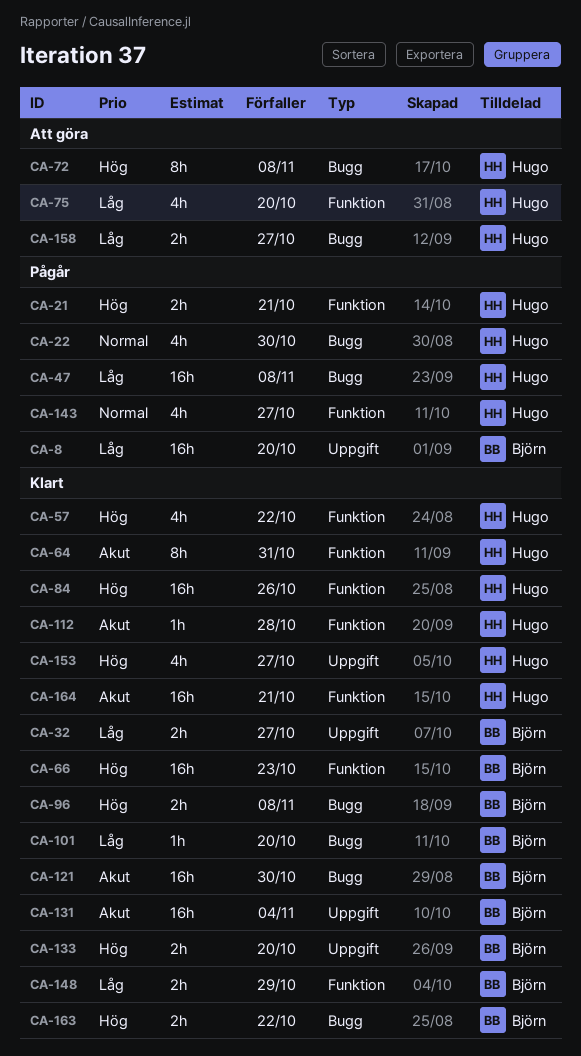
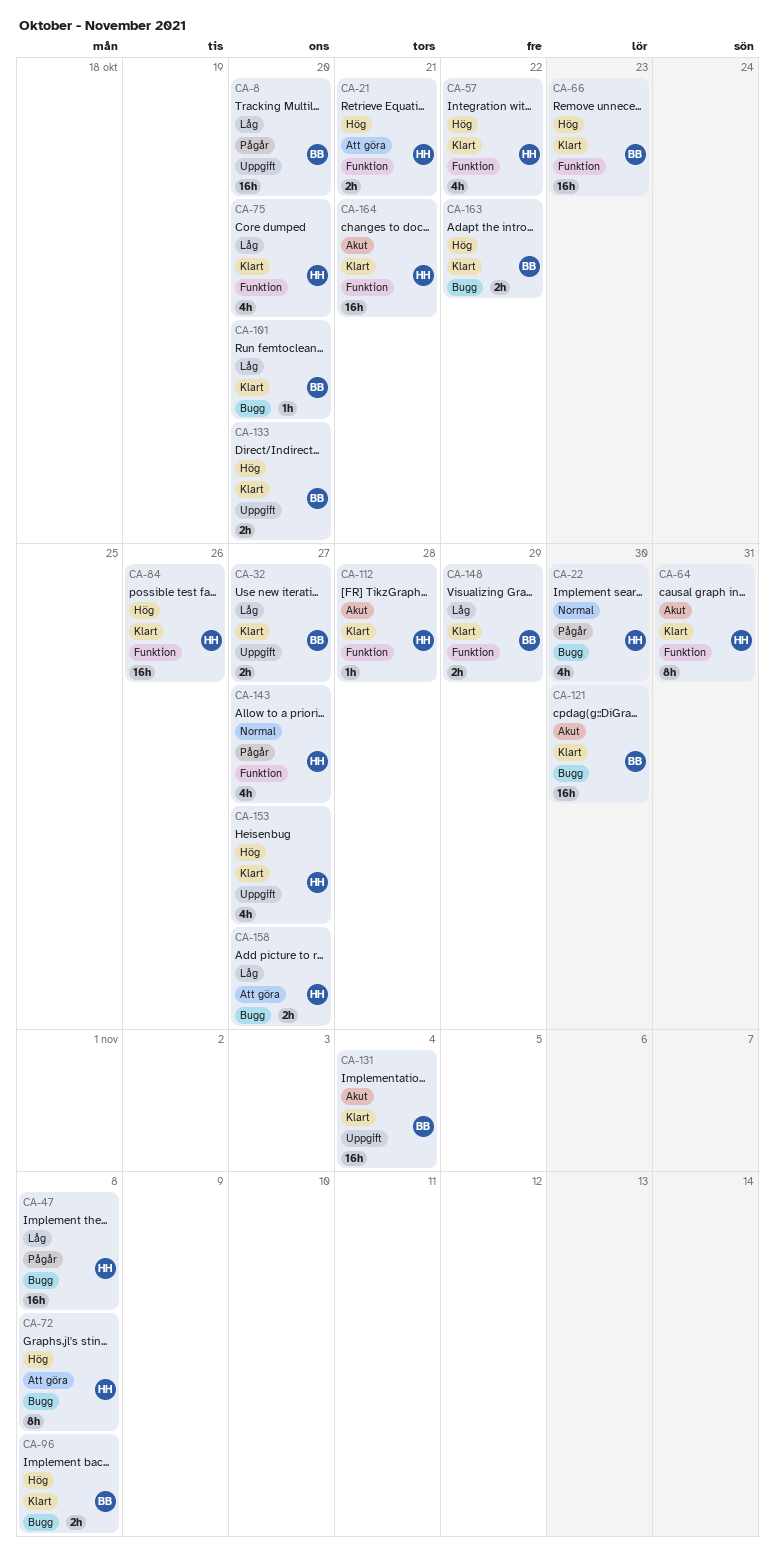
CA-21, status: Pågår -> Att göra
CA-75, status: Att göra -> Klart

